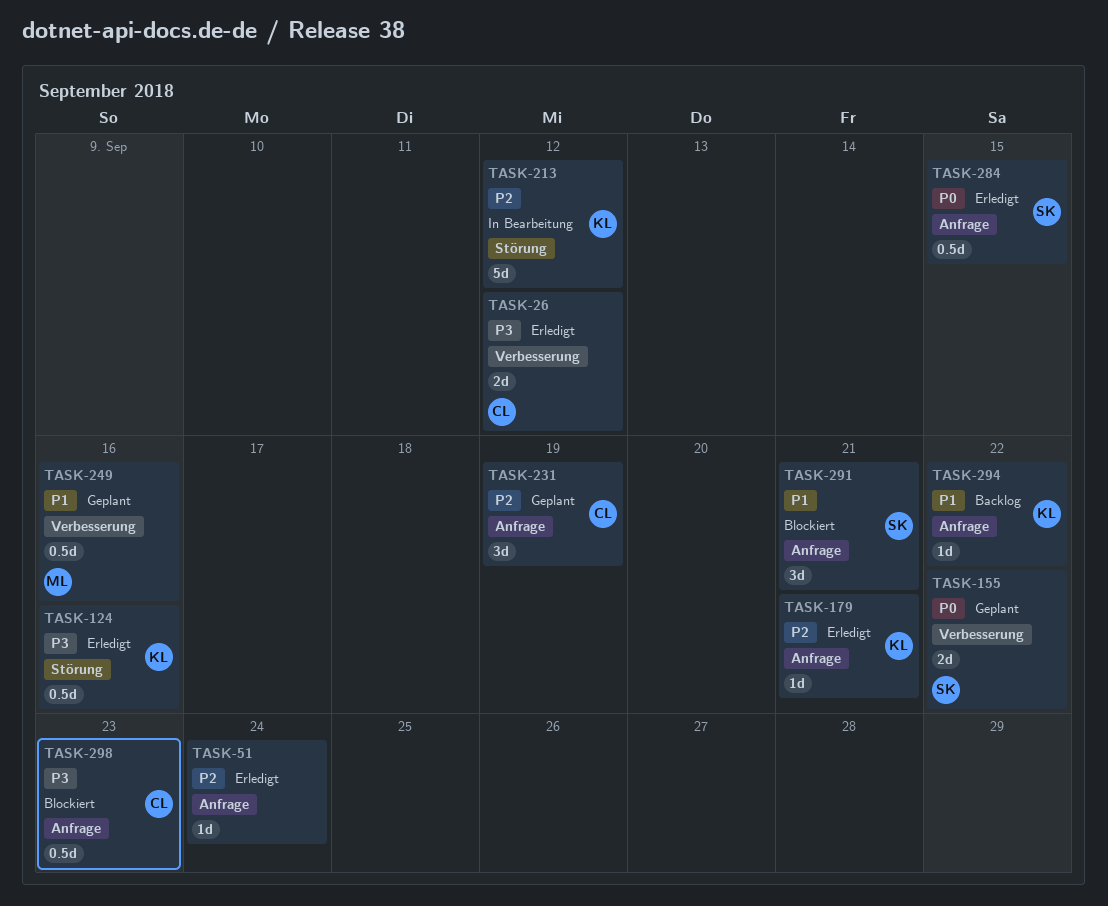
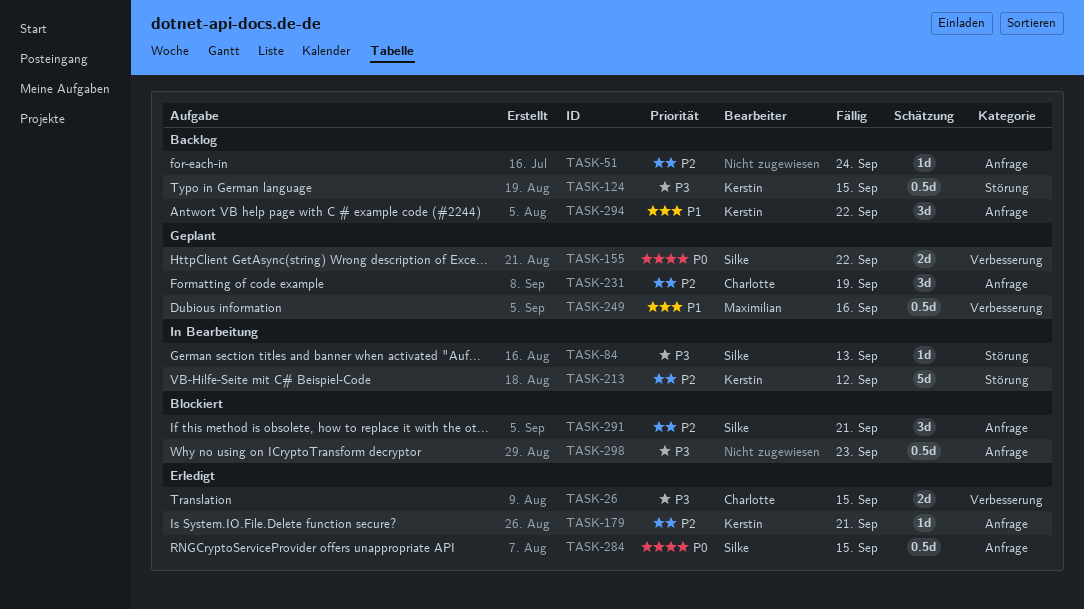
TASK-26, due: Sep 12 -> Sep 15
TASK-51, status: Erledigt -> Backlog
TASK-84: none -> present
TASK-124, status: Erledigt -> Backlog
TASK-124, due: Sep 16 -> Sep 15
TASK-291, priority: P1 -> P2
TASK-294, estimate: 1d -> 3d
TASK-298, owner: Charlotte -> none

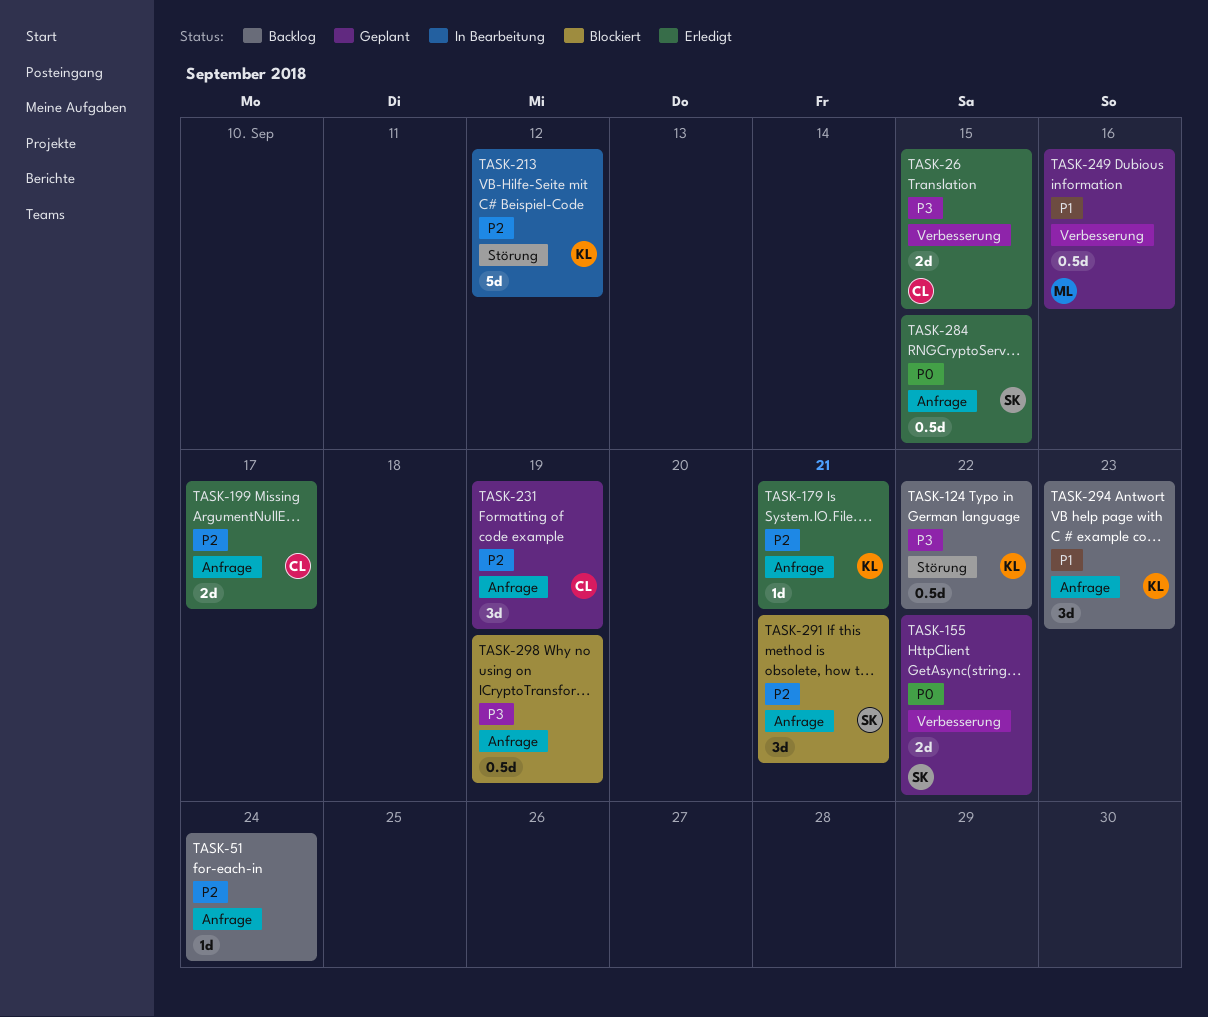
TASK-84: present -> none
TASK-124, due: Sep 15 -> Sep 22
TASK-199: none -> present
TASK-294, due: Sep 22 -> Sep 23
TASK-298, due: Sep 23 -> Sep 19

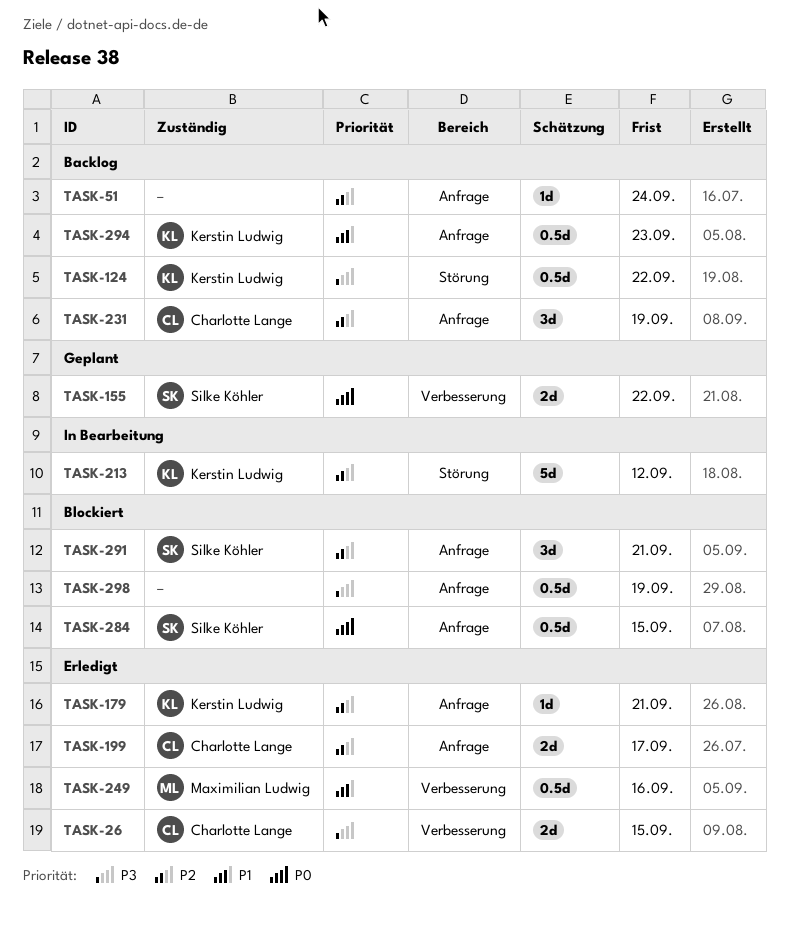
TASK-231, status: Geplant -> Backlog
TASK-249, status: Geplant -> Erledigt
TASK-284, status: Erledigt -> Blockiert
TASK-294, estimate: 3d -> 0.5d

